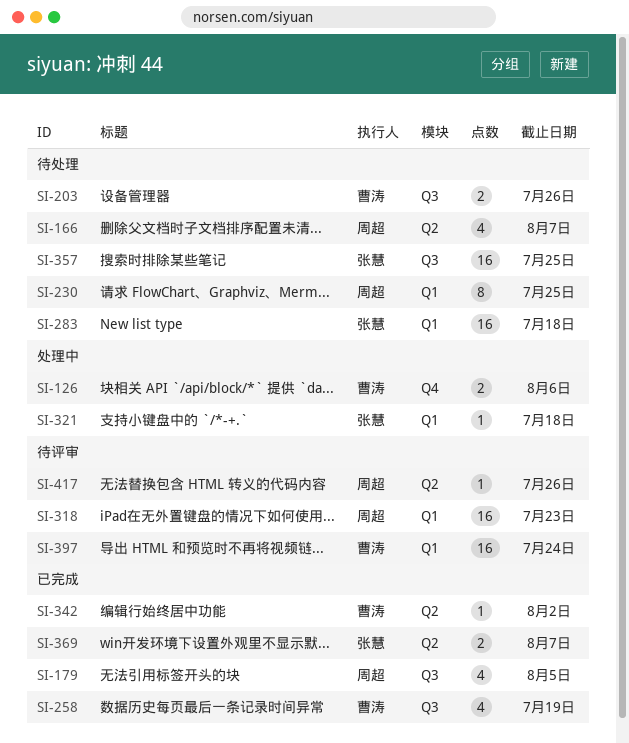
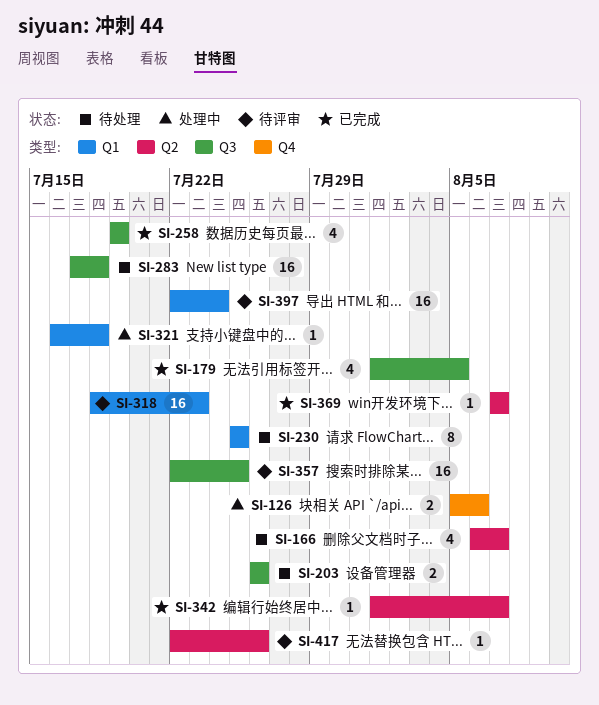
SI-283, label: Q1 -> Q3
SI-342, due: Aug 2 -> Aug 7
SI-357, status: 待处理 -> 待评审
SI-369, estimate: 2 -> 1

